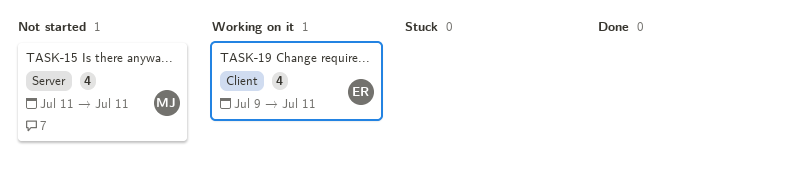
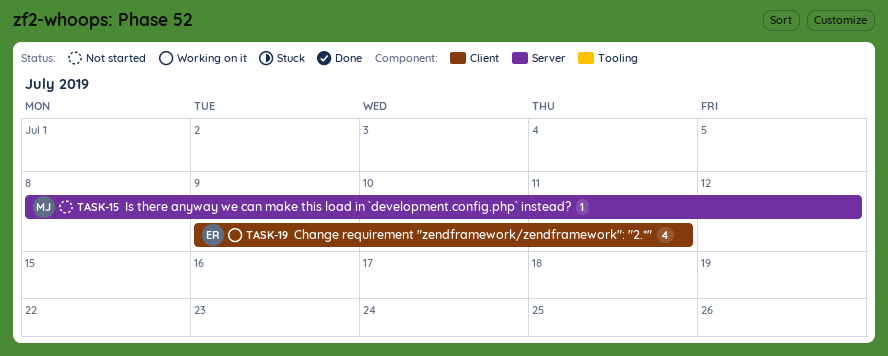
TASK-15, estimate: 4 -> 1
TASK-15, start: Jul 11 -> Jul 8
TASK-15, due: Jul 11 -> Jul 12

